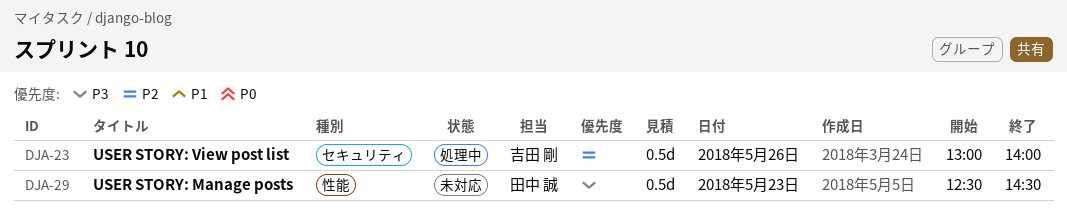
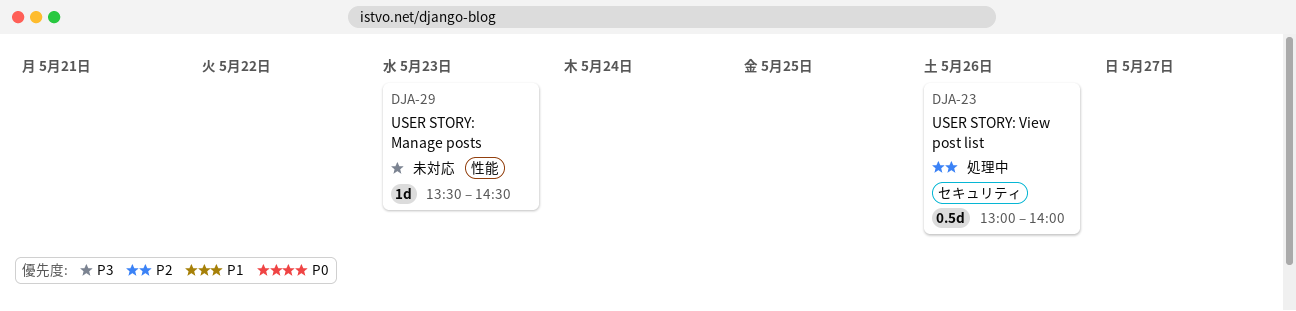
DJA-29, estimate: 0.5d -> 1d
DJA-29, begins: 12:30 -> 13:30

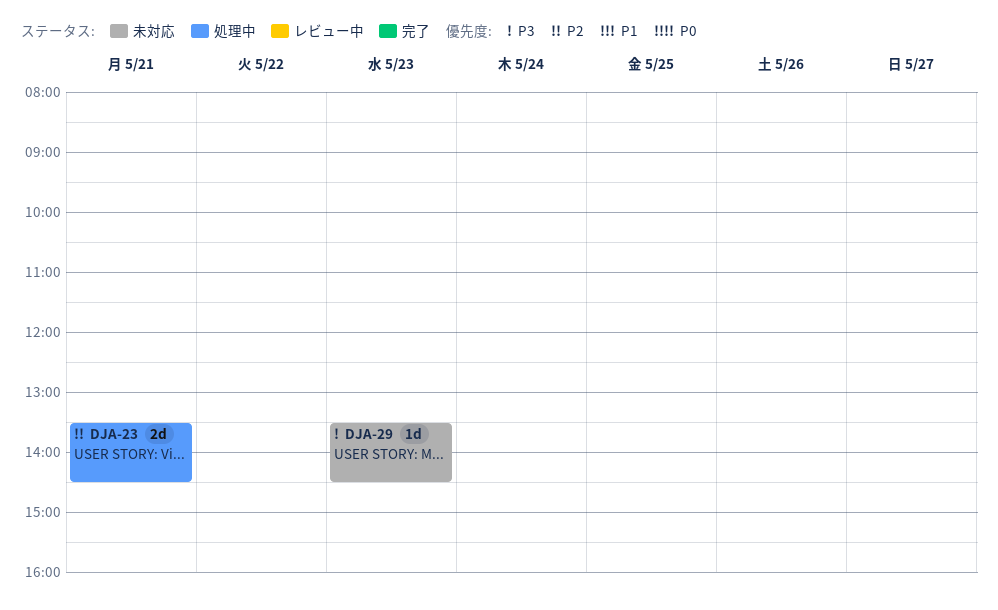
DJA-23, estimate: 0.5d -> 2d
DJA-23, day: May 26 -> May 21
DJA-23, begins: 13:00 -> 13:30
DJA-23, ends: 14:00 -> 14:30

